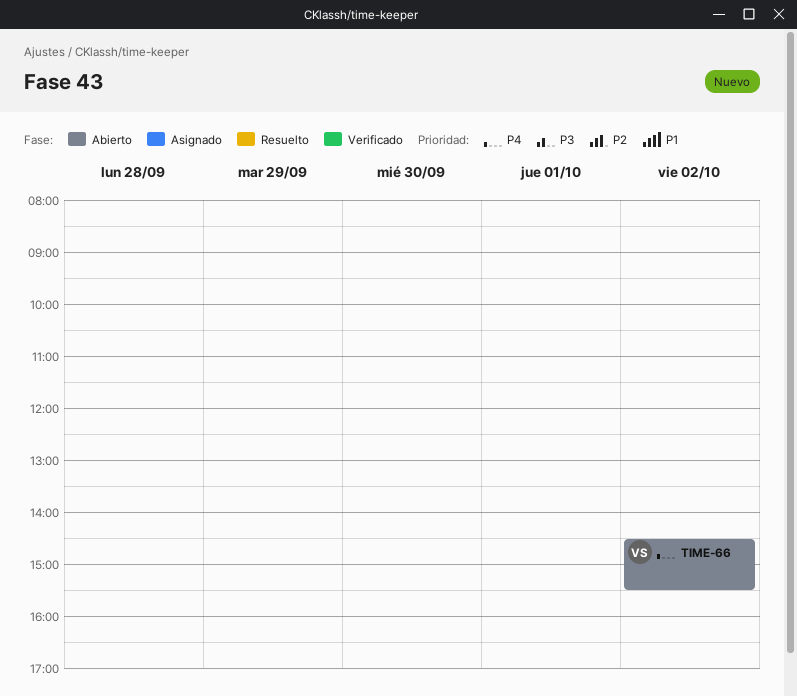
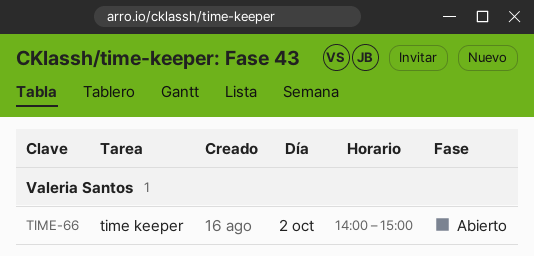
TIME-66, begins: 14:30 -> 14:00
TIME-66, ends: 15:30 -> 15:00

